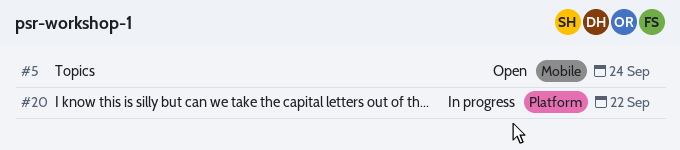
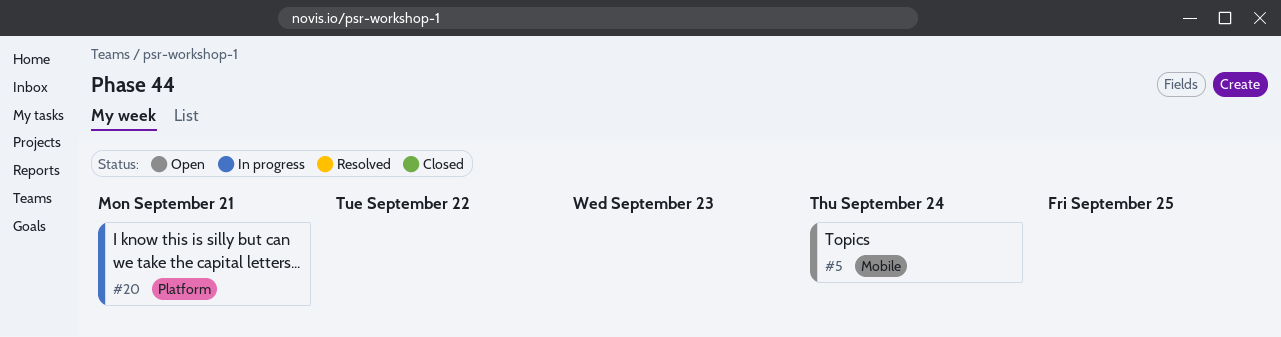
#20, due: Sep 22 -> Sep 21

